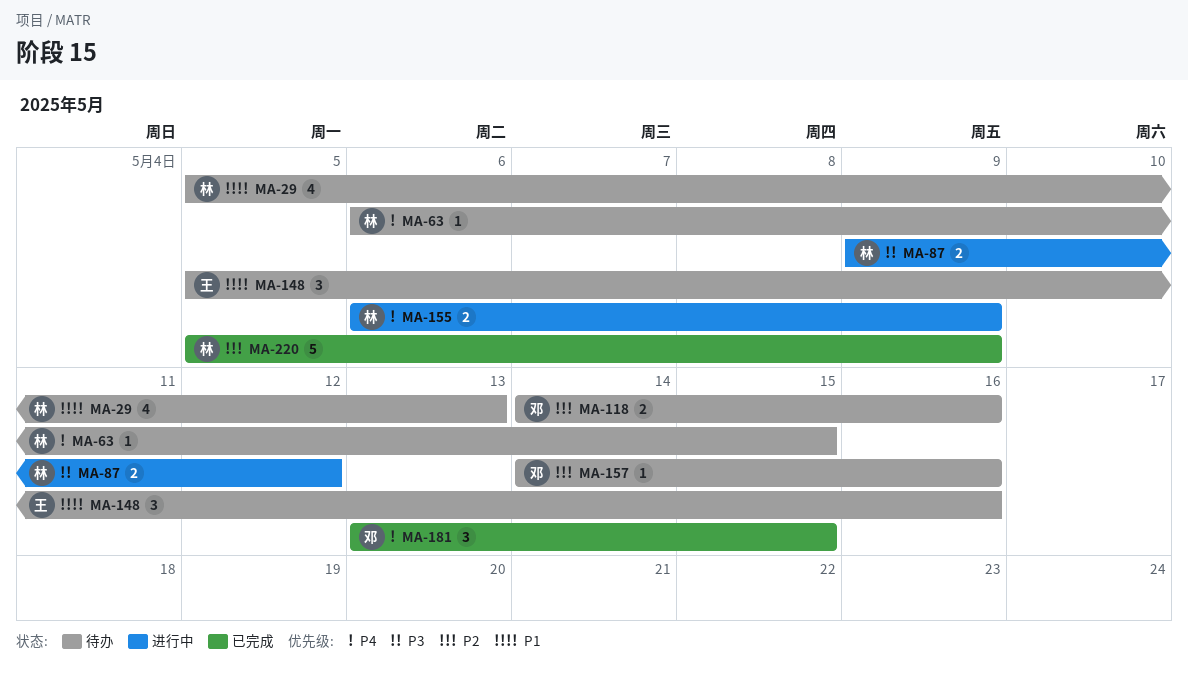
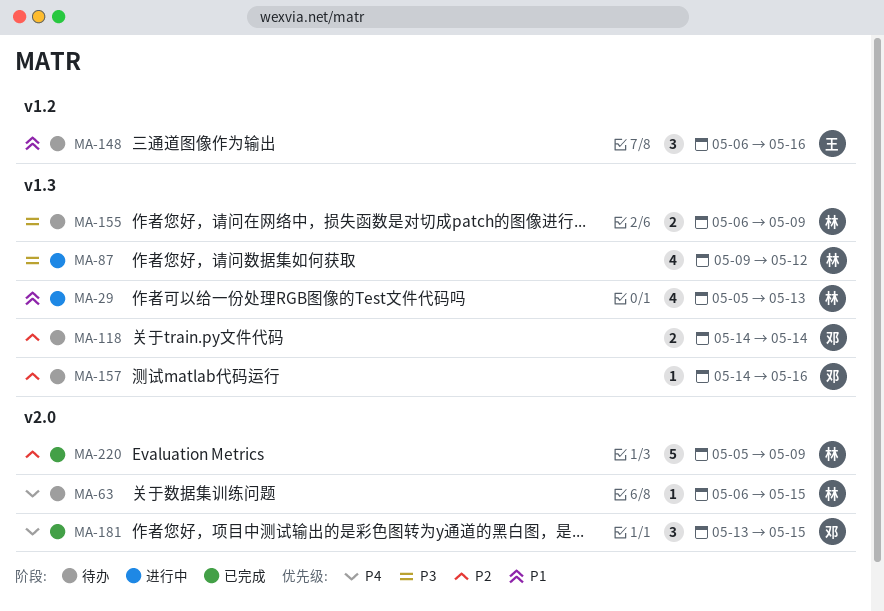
MA-29, status: 待办 -> 进行中
MA-87, estimate: 2 -> 4
MA-118, due: May 16 -> May 14
MA-148, start: May 5 -> May 6
MA-155, status: 进行中 -> 待办
MA-155, priority: P4 -> P3

